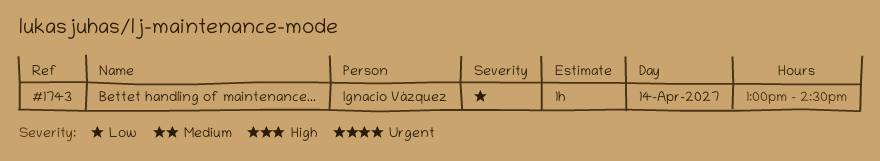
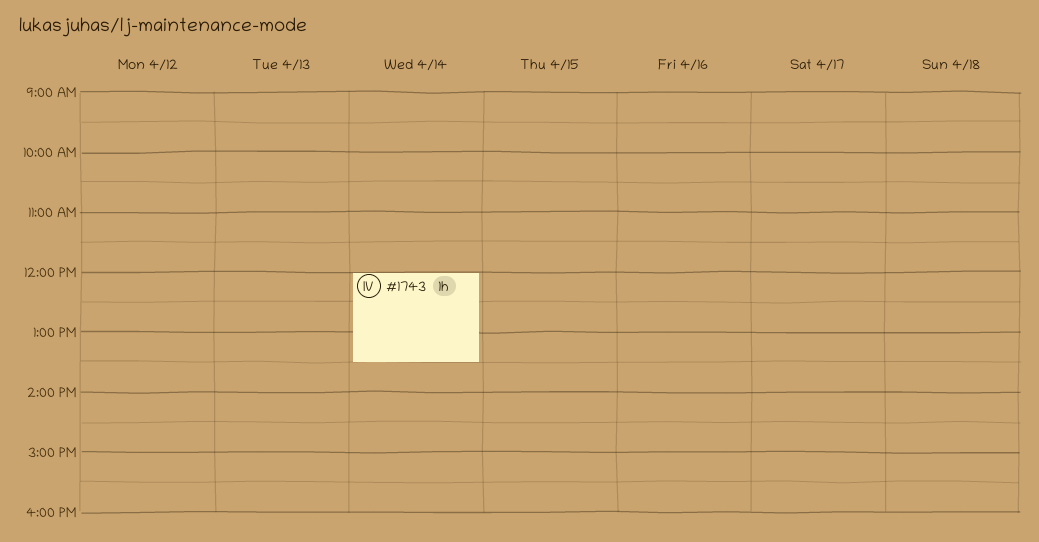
#1743, begins: 13:00 -> 12:00
#1743, ends: 14:30 -> 13:30

